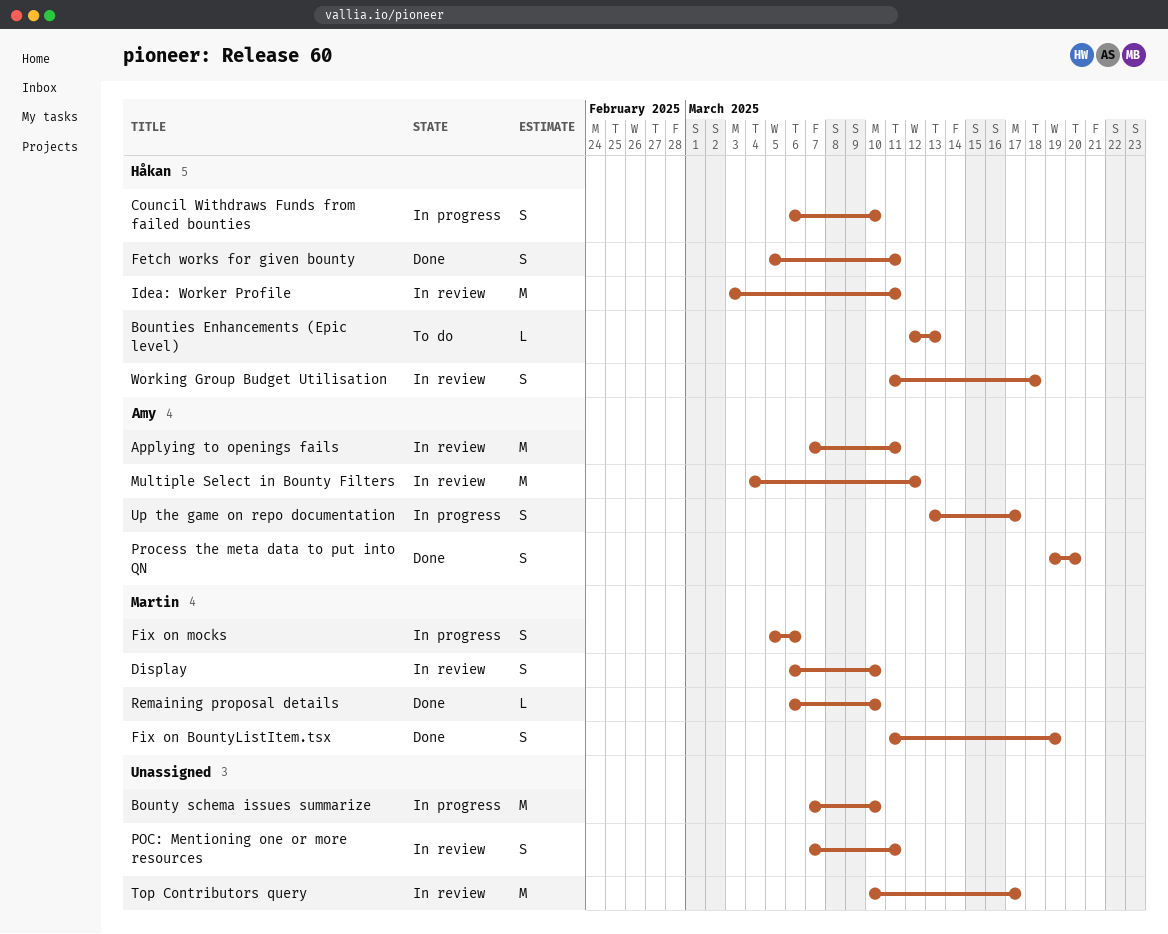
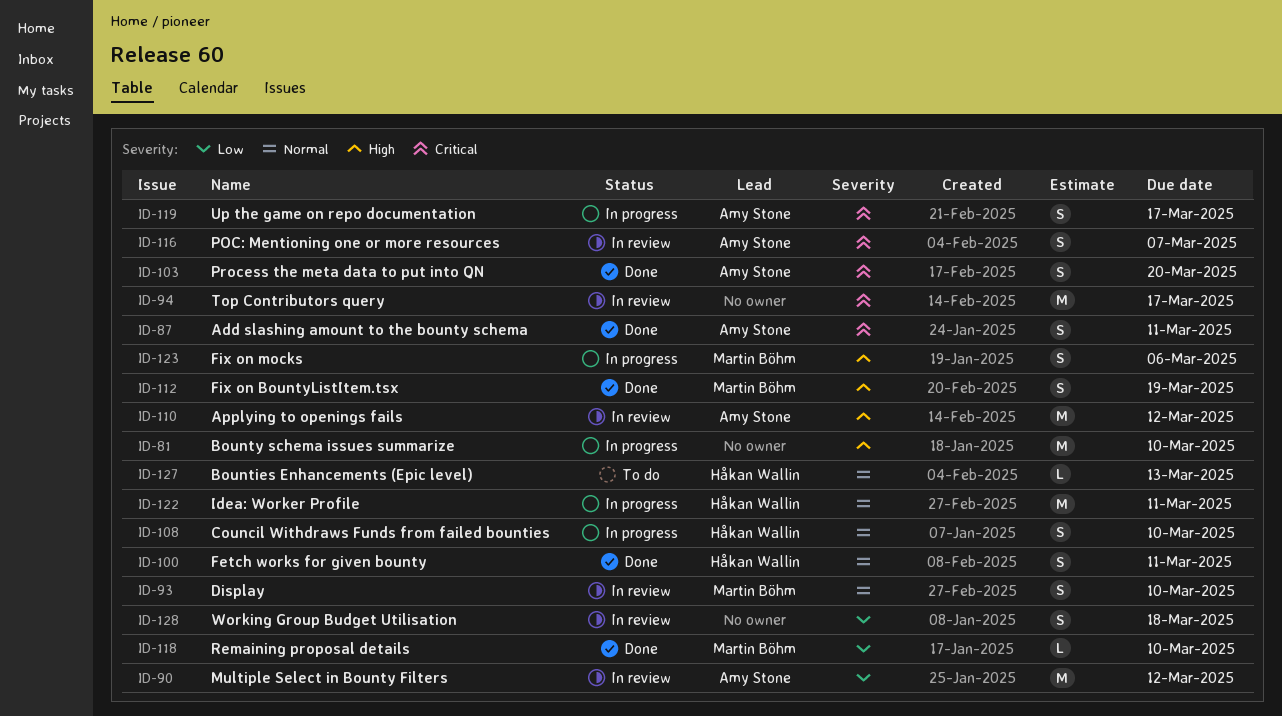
Add slashing amount to the bounty schema: none -> present
Applying to openings fails, due: Mar 11 -> Mar 12
Idea: Worker Profile, status: In review -> In progress
POC: Mentioning one or more resources, owner: none -> Amy Stone
POC: Mentioning one or more resources, due: Mar 11 -> Mar 7
Working Group Budget Utilisation, owner: Håkan Wallin -> none

